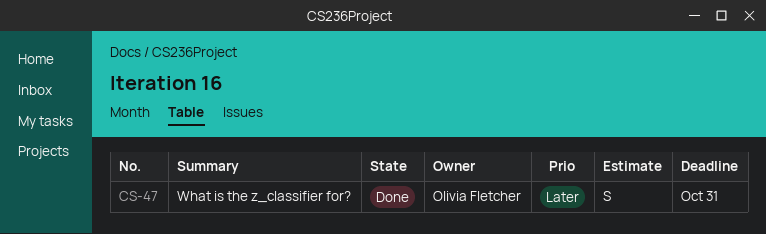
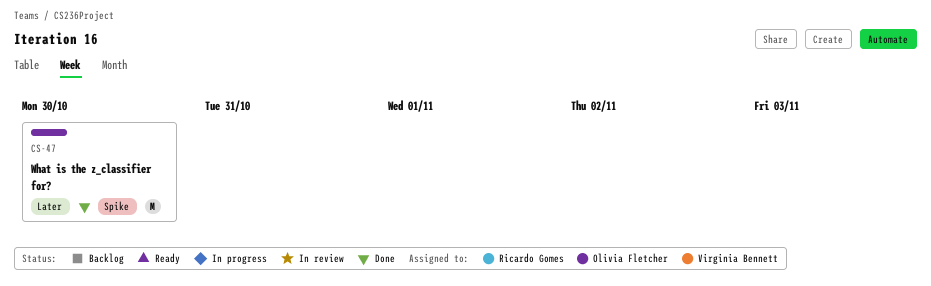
CS-47, estimate: S -> M
CS-47, due: Oct 31 -> Oct 30

